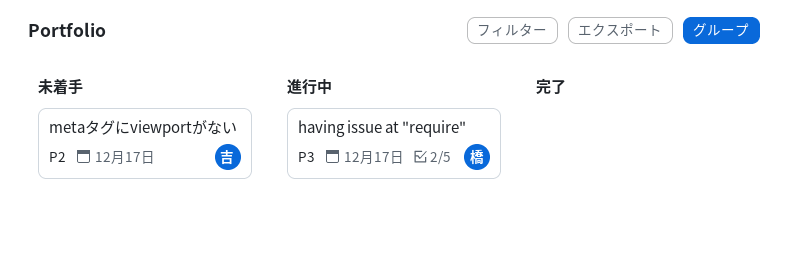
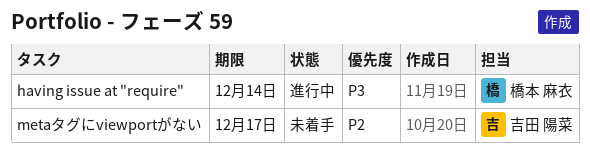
having issue at "require", due: Dec 17 -> Dec 14

